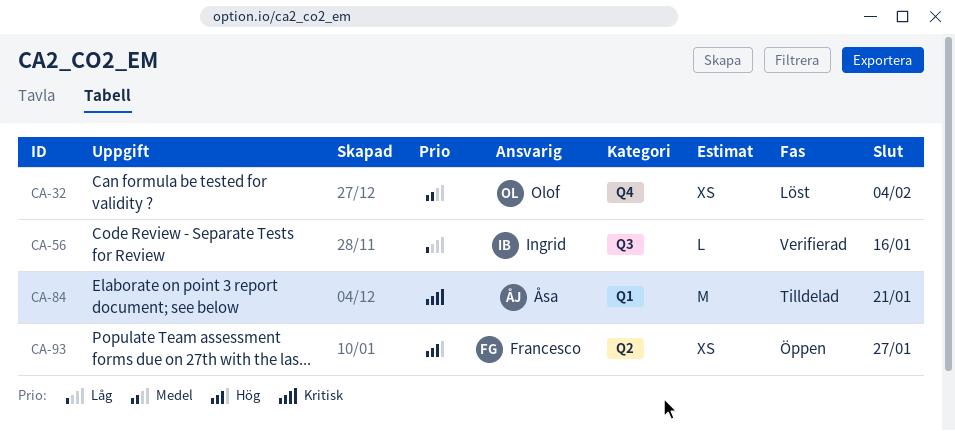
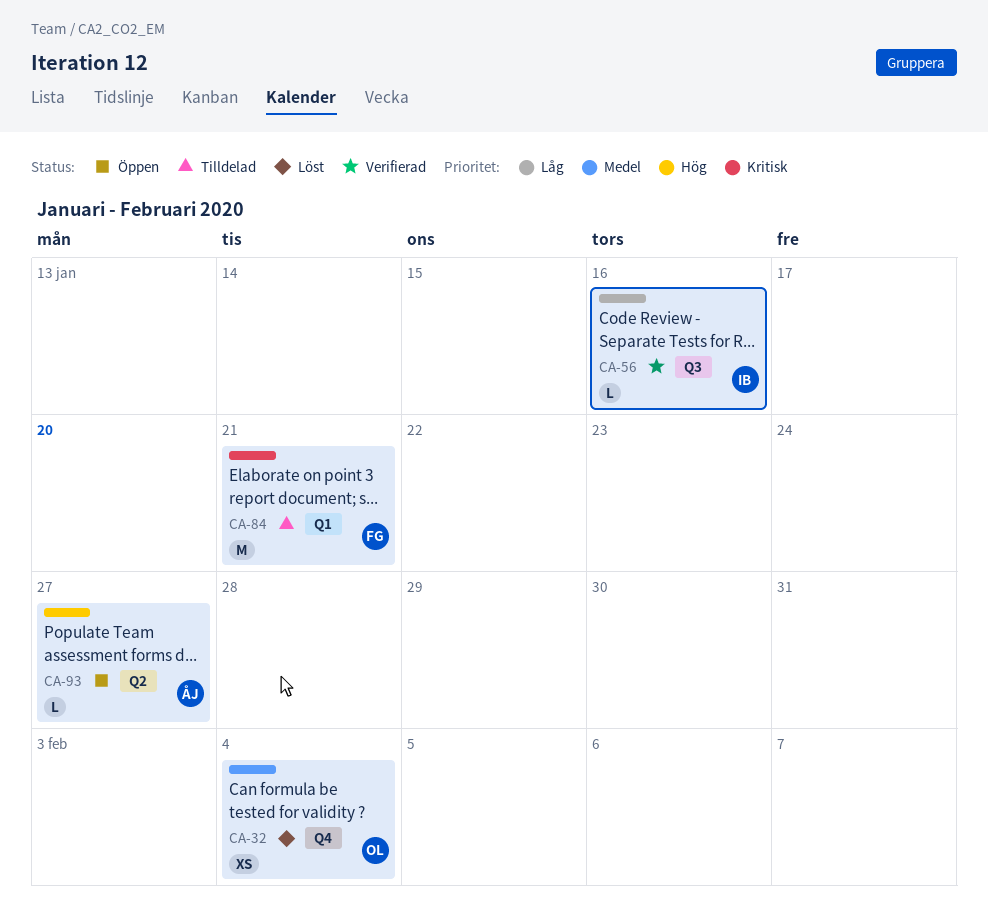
CA-84, owner: Åsa -> Francesco
CA-93, owner: Francesco -> Åsa
CA-93, estimate: XS -> L

